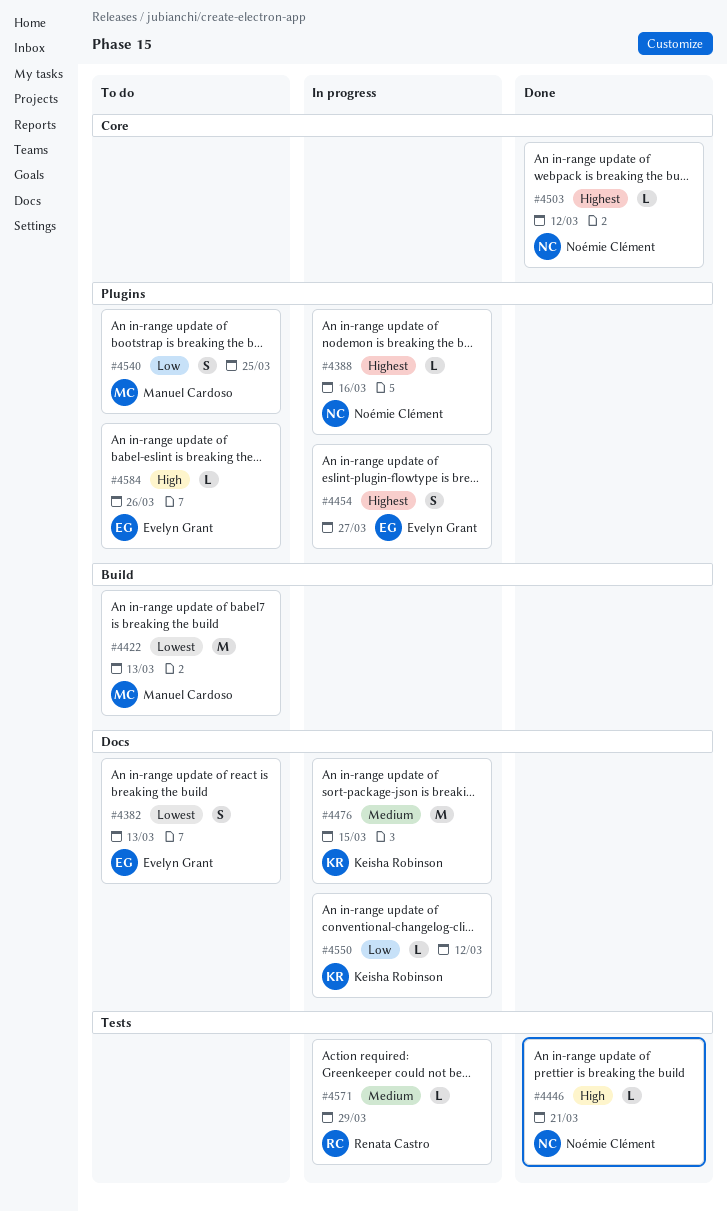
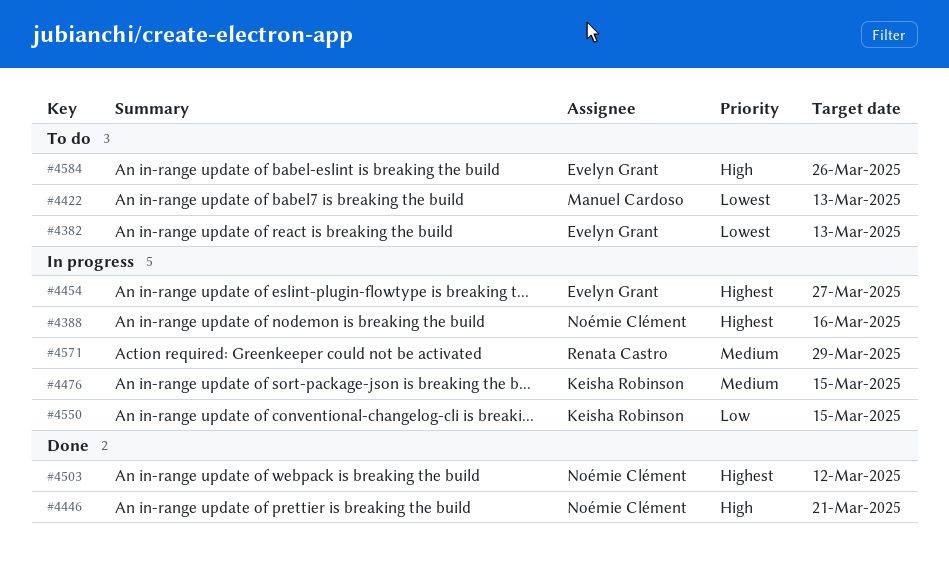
#4540: present -> none
#4550, due: Mar 12 -> Mar 15

